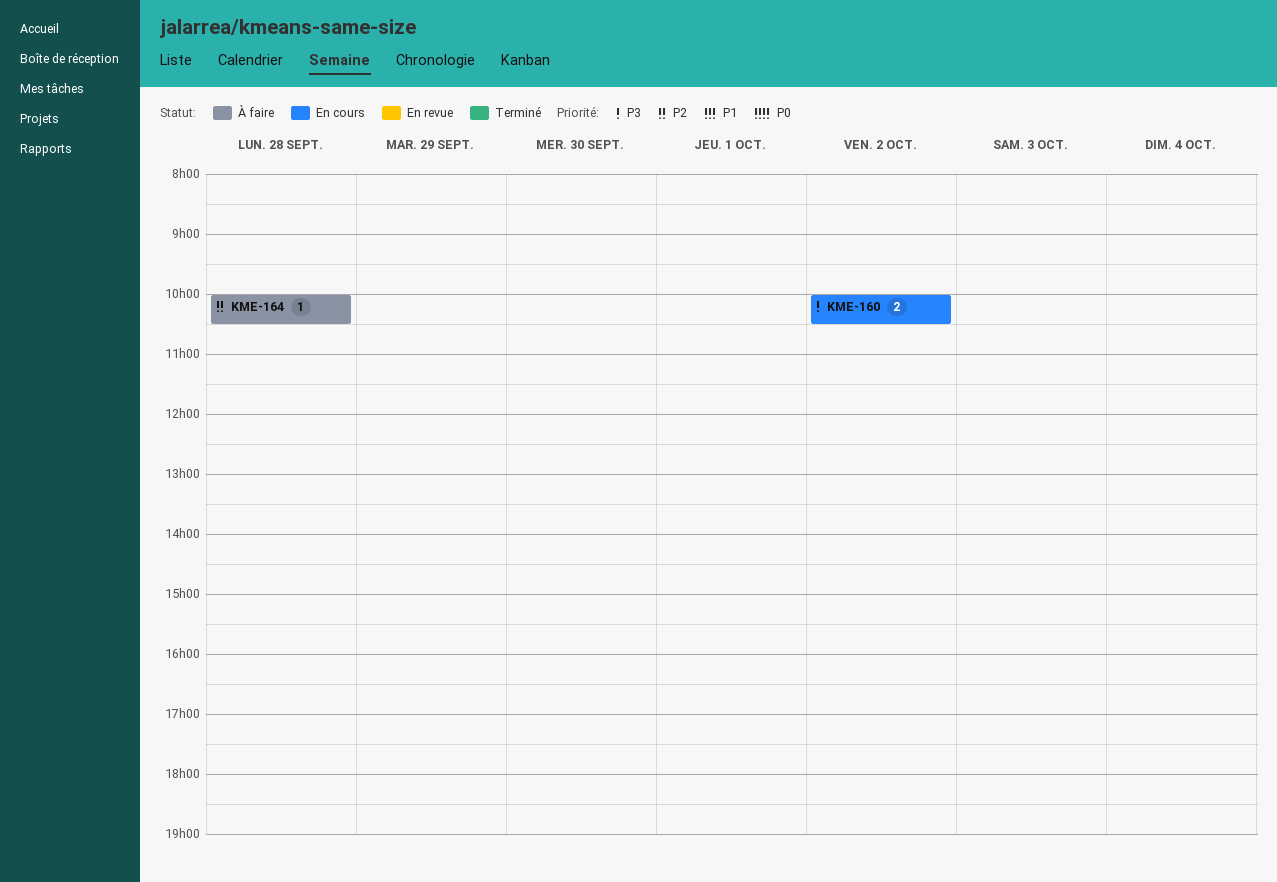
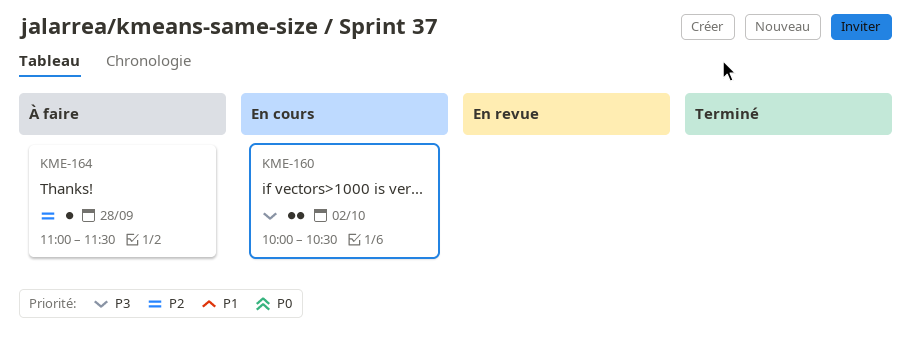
KME-164, begins: 10:00 -> 11:00
KME-164, ends: 10:30 -> 11:30

